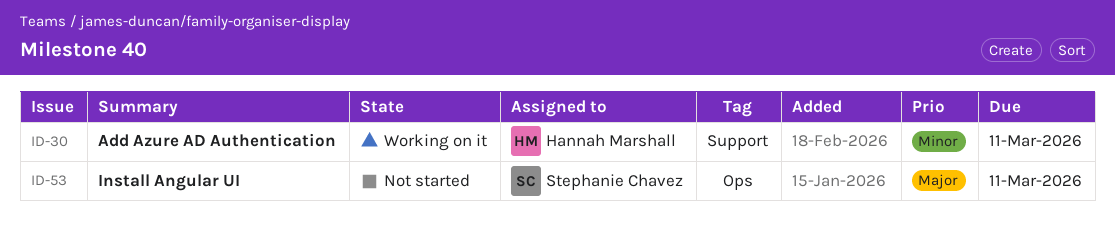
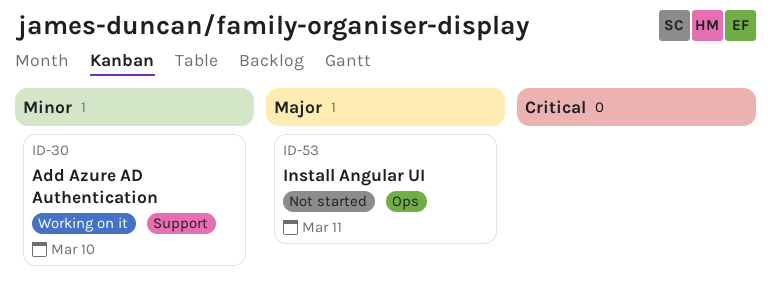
ID-30, due: Mar 11 -> Mar 10

